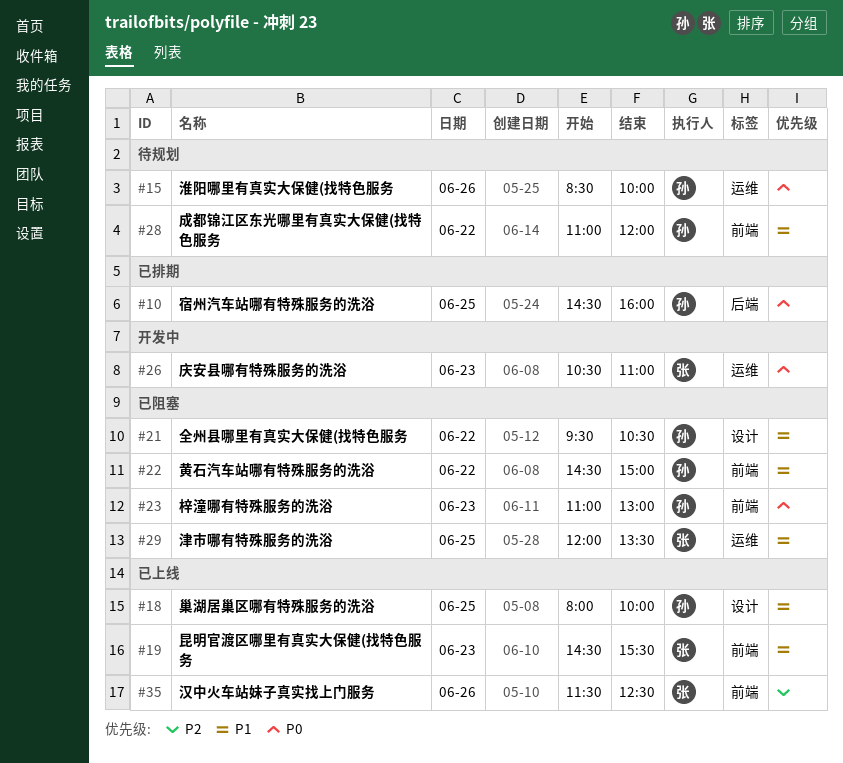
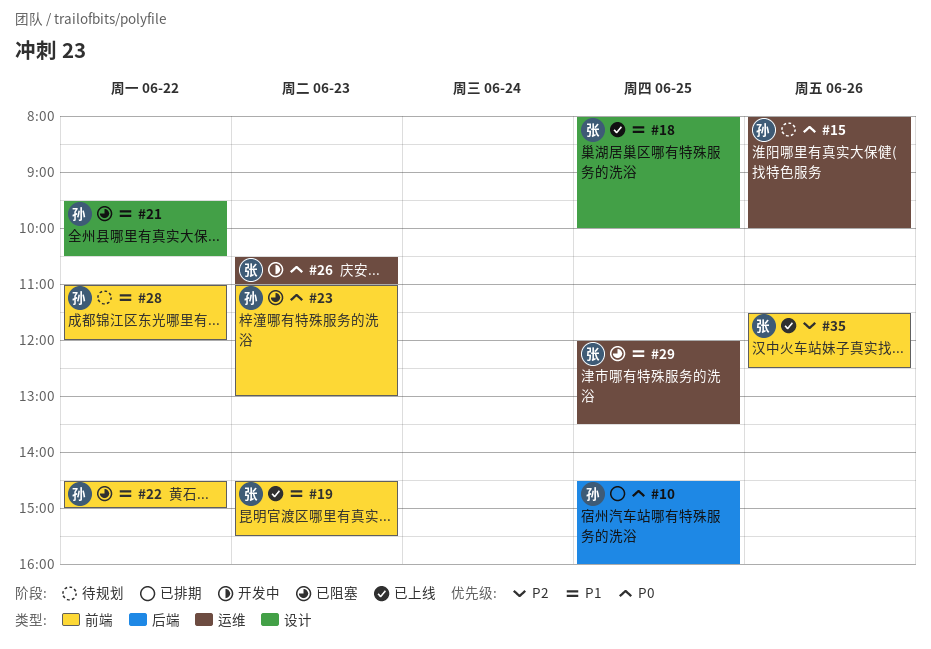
#15, begins: 08:30 -> 08:00
#18, owner: 孙 -> 张

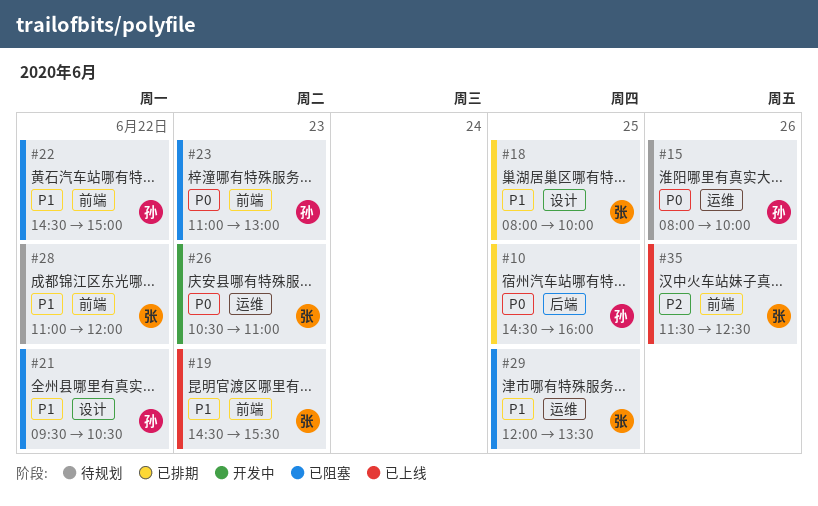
#18, status: 已上线 -> 已排期
#28, owner: 孙 -> 张

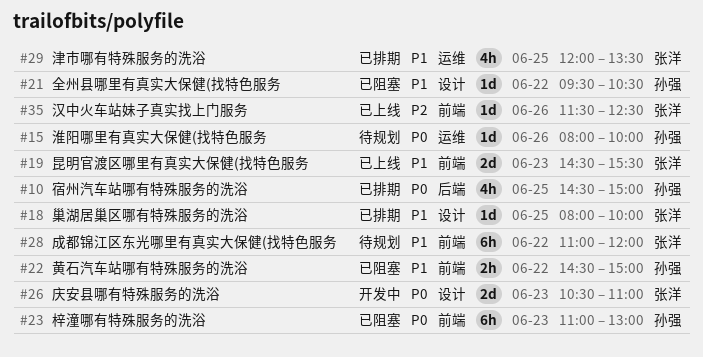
#10, ends: 16:00 -> 15:00
#26, label: 运维 -> 设计
#29, status: 已阻塞 -> 已排期

